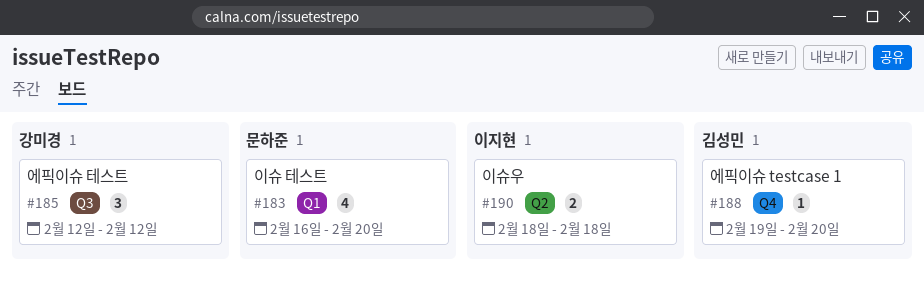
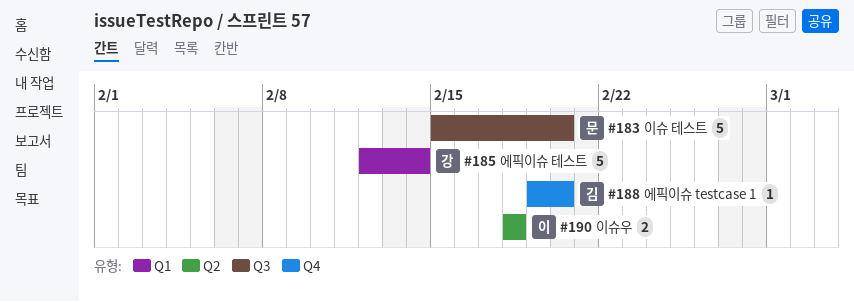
#183, label: Q1 -> Q3
#183, estimate: 4 -> 5
#183, start: Feb 16 -> Feb 15
#185, label: Q3 -> Q1
#185, estimate: 3 -> 5
#185, due: Feb 12 -> Feb 14

